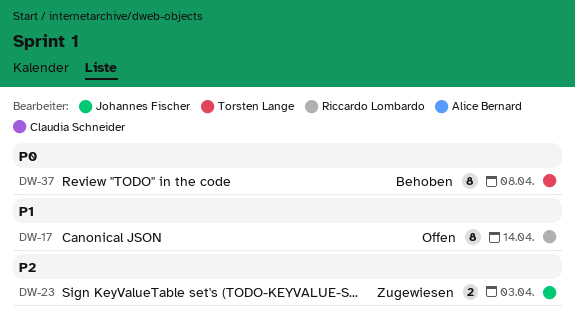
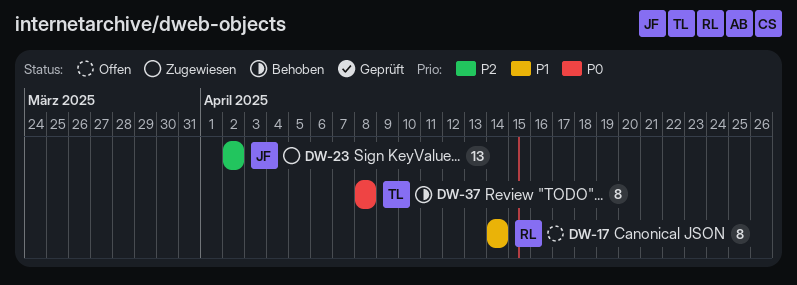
DW-23, estimate: 2 -> 13
DW-23, due: Apr 3 -> Apr 2

